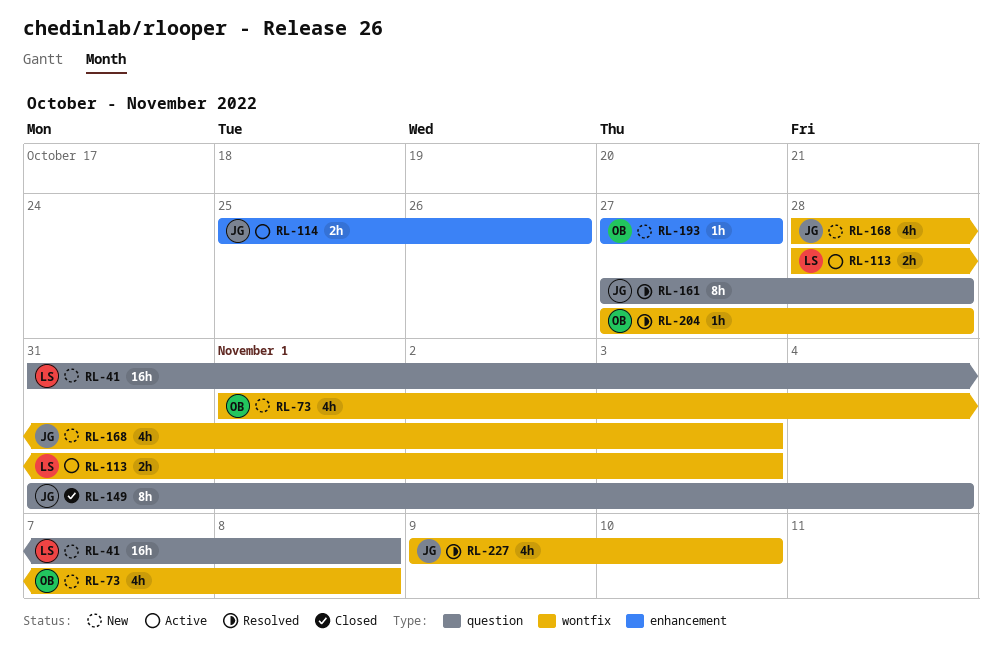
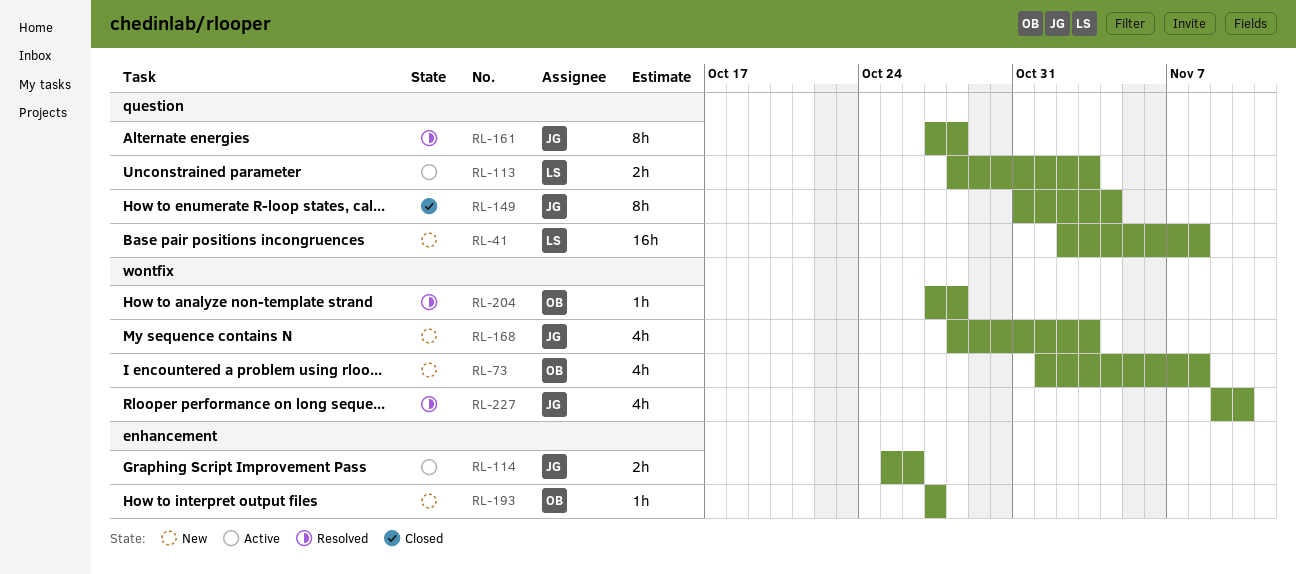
RL-41, start: Oct 31 -> Nov 2
RL-113, label: wontfix -> question

